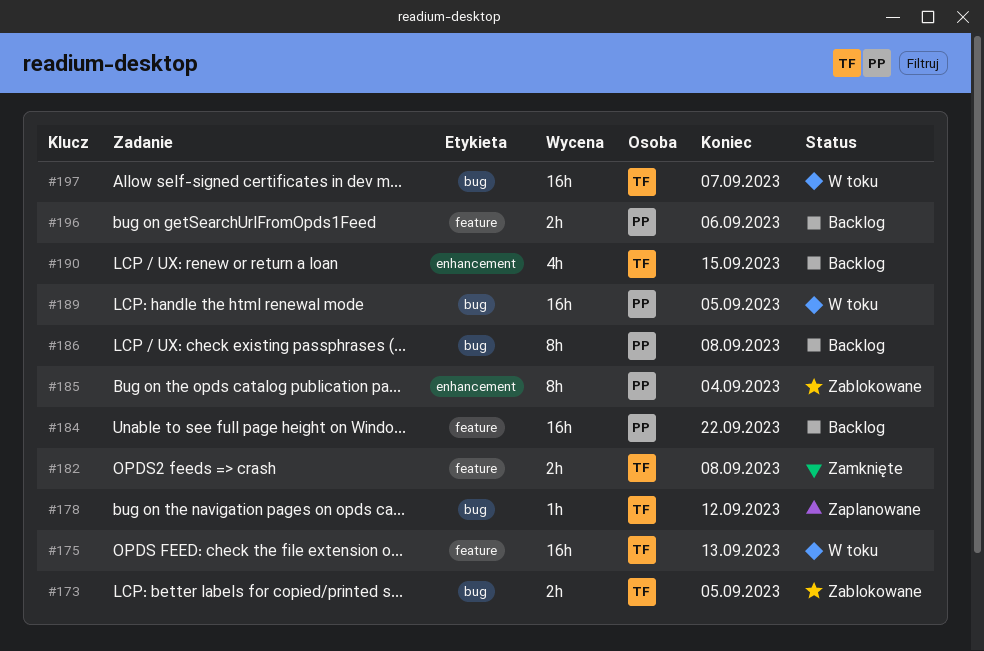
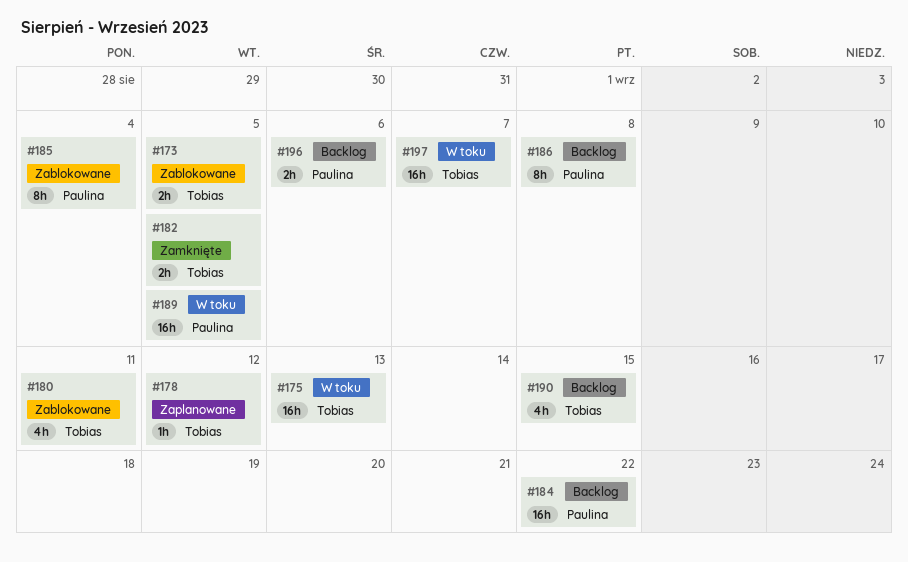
#180: none -> present
#182, due: Sep 8 -> Sep 5

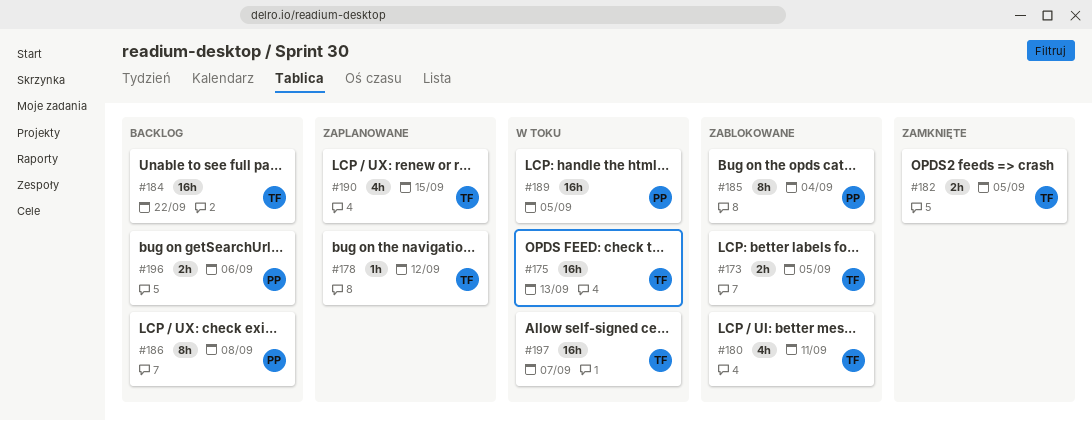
#184, owner: Paulina -> Tobias
#190, status: Backlog -> Zaplanowane

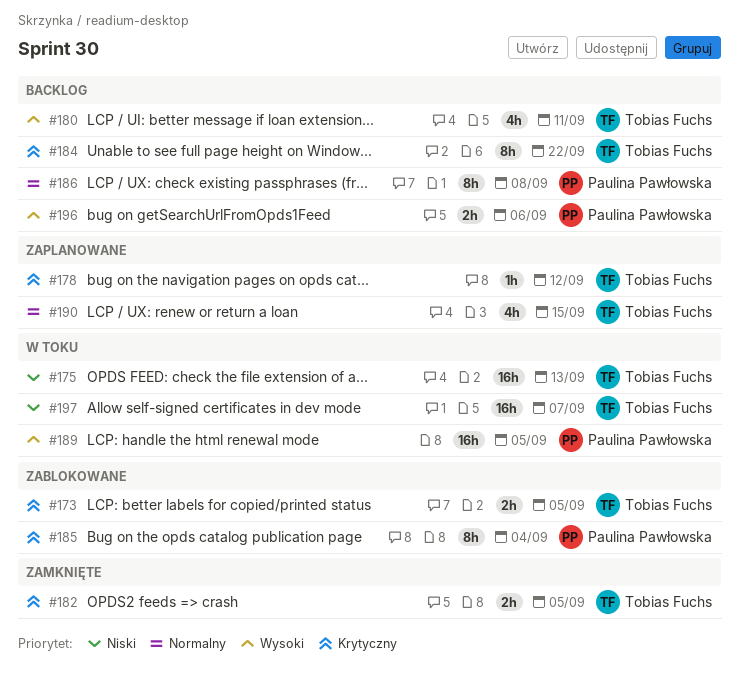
#180, status: Zablokowane -> Backlog
#184, estimate: 16h -> 8h

